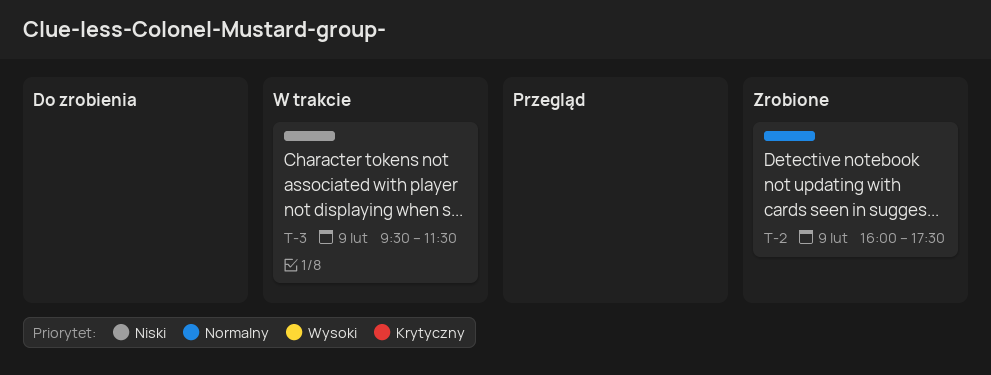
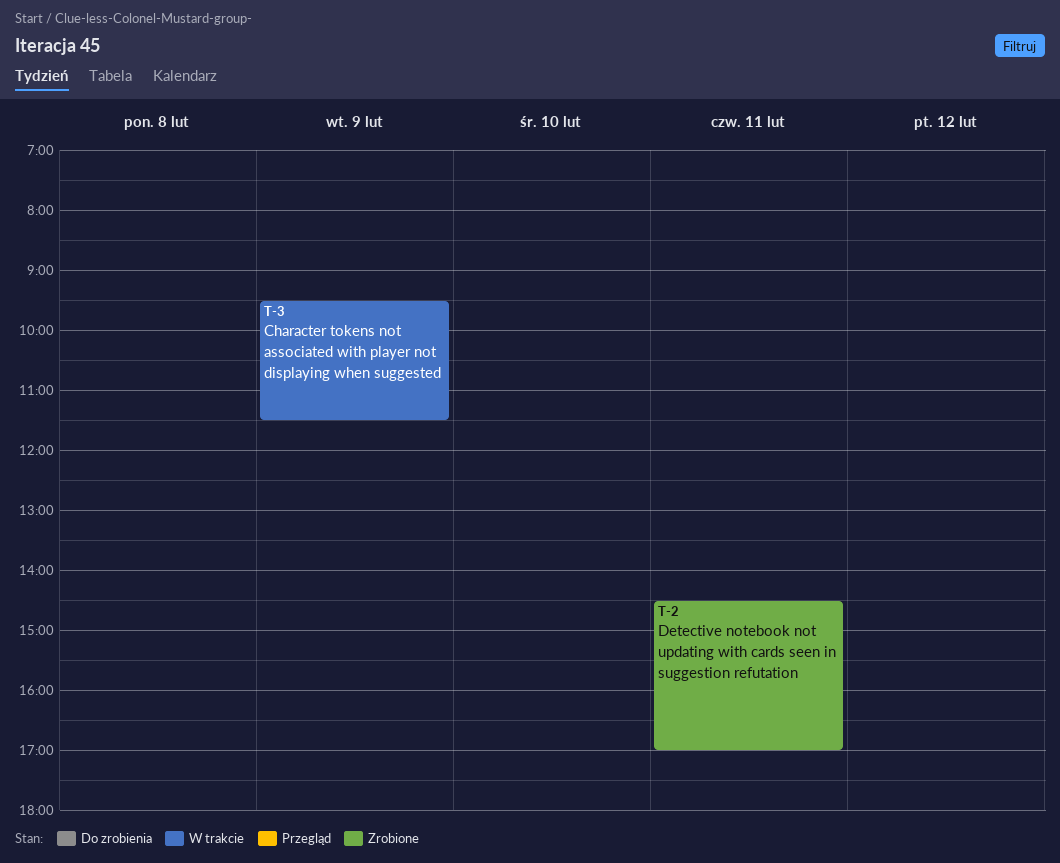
T-2, day: Feb 9 -> Feb 11
T-2, begins: 16:00 -> 14:30
T-2, ends: 17:30 -> 17:00

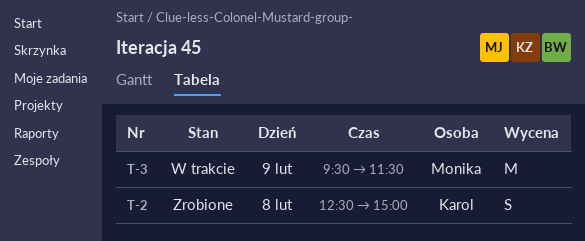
T-2, day: Feb 11 -> Feb 8
T-2, begins: 14:30 -> 12:30
T-2, ends: 17:00 -> 15:00

